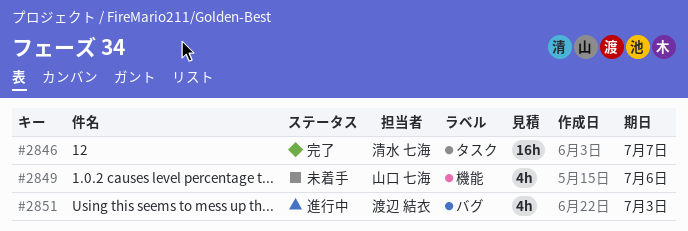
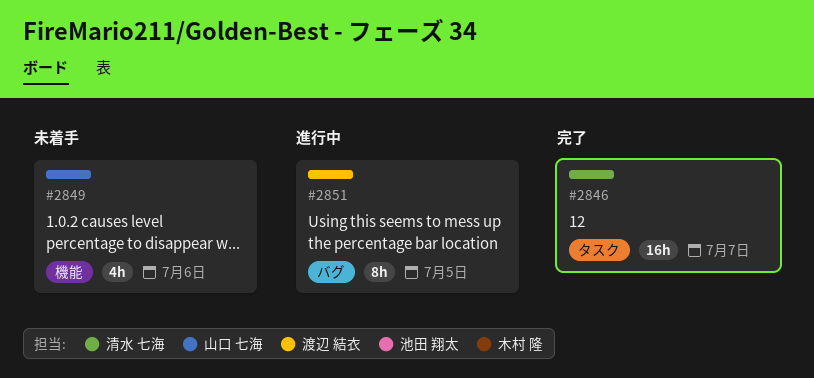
#2851, estimate: 4h -> 8h
#2851, due: Jul 3 -> Jul 5

